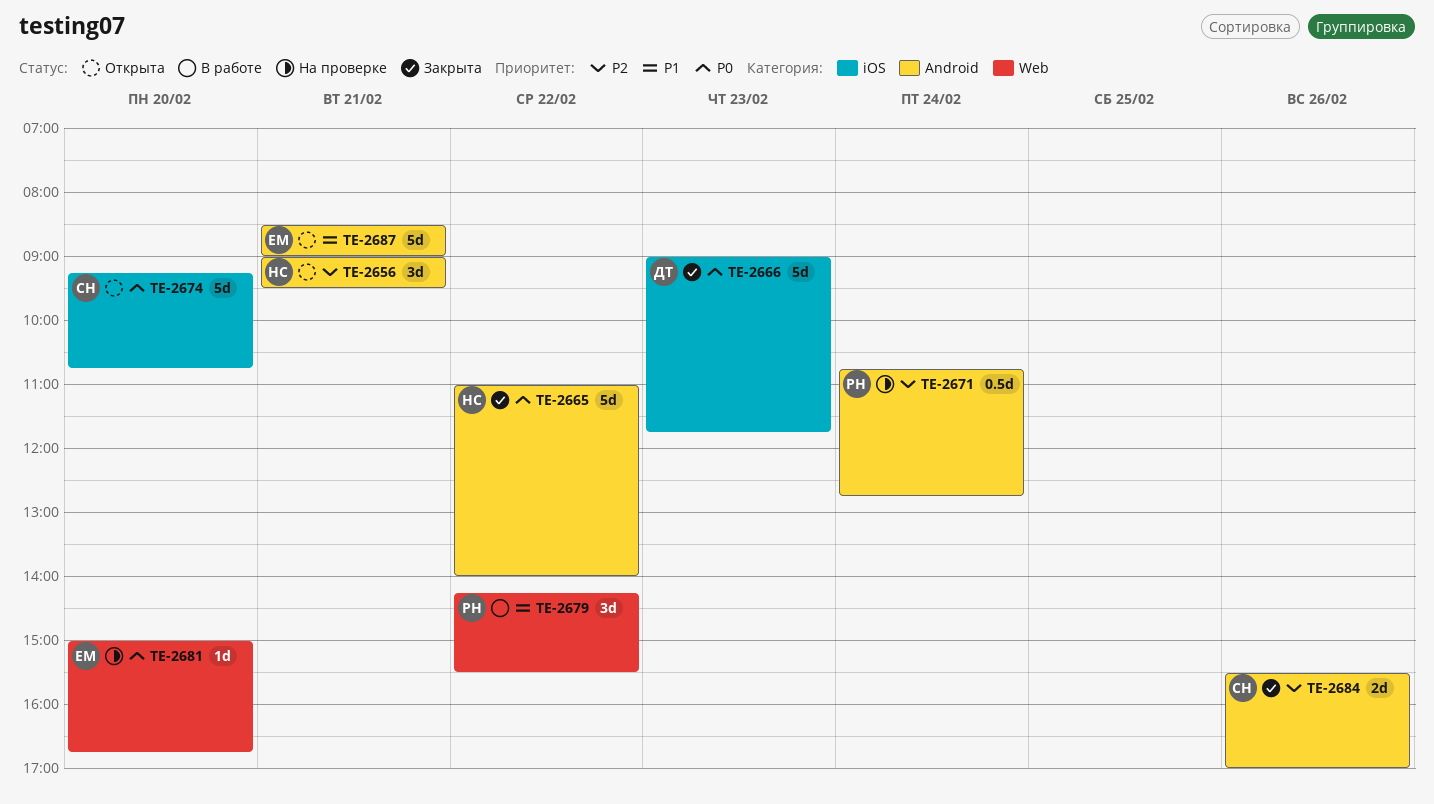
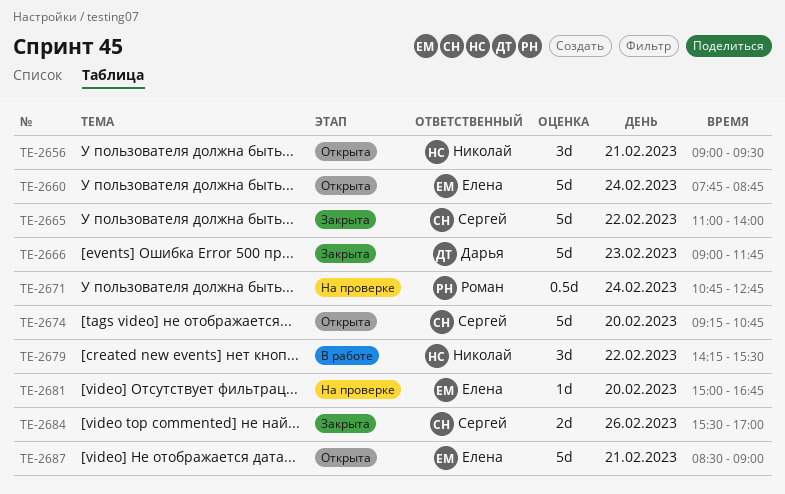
TE-2660: none -> present
TE-2665, owner: Николай -> Сергей
TE-2679, owner: Роман -> Николай

